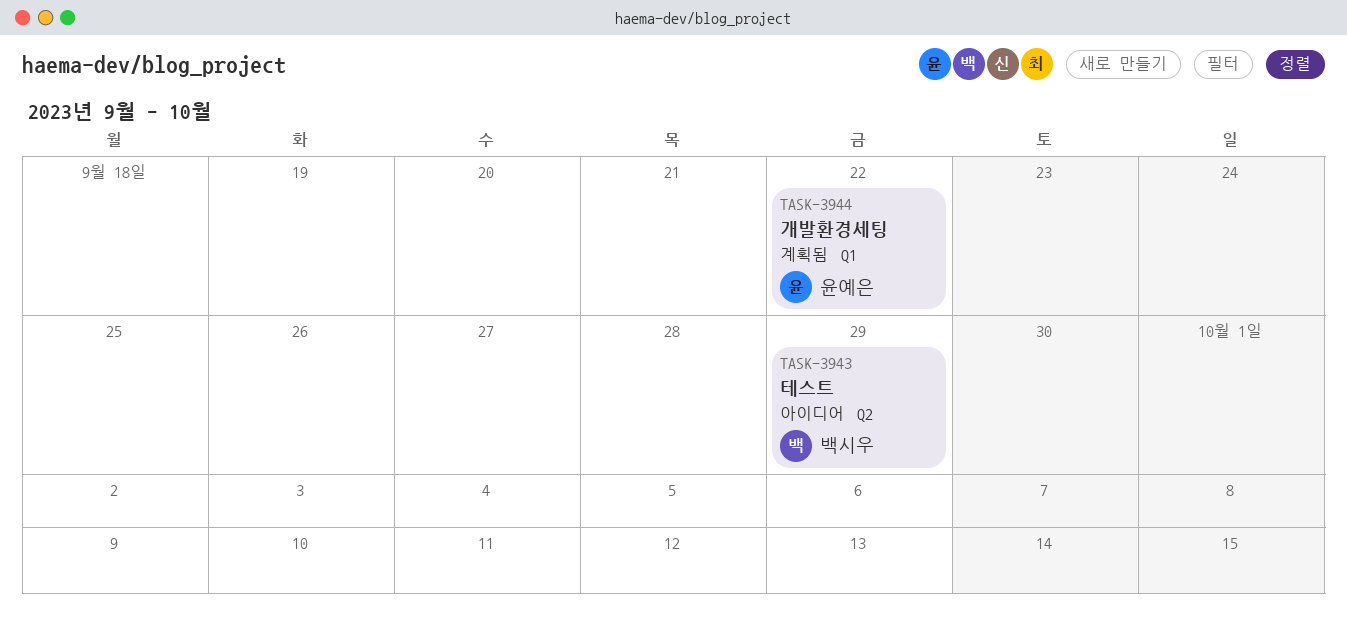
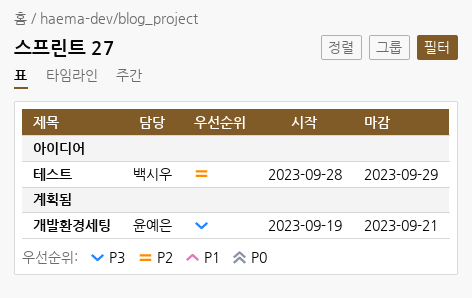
개발환경세팅, due: Sep 22 -> Sep 21

